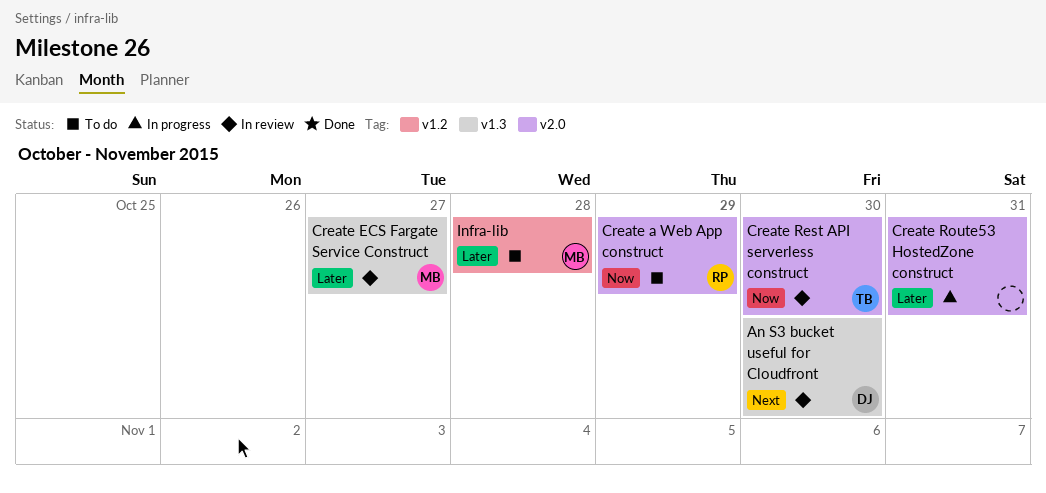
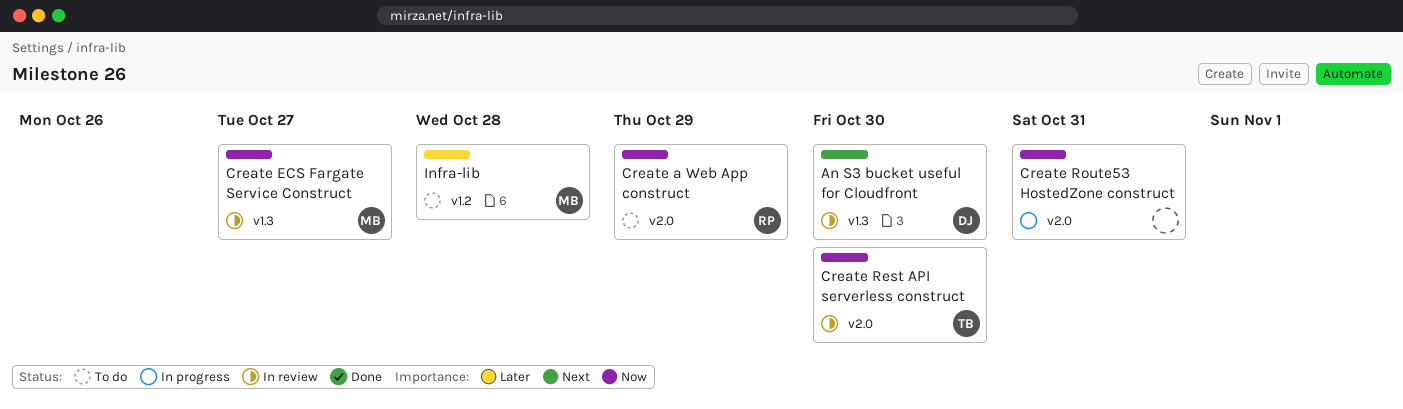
Create ECS Fargate Service Construct, priority: Later -> Now
Create Route53 HostedZone construct, priority: Later -> Now

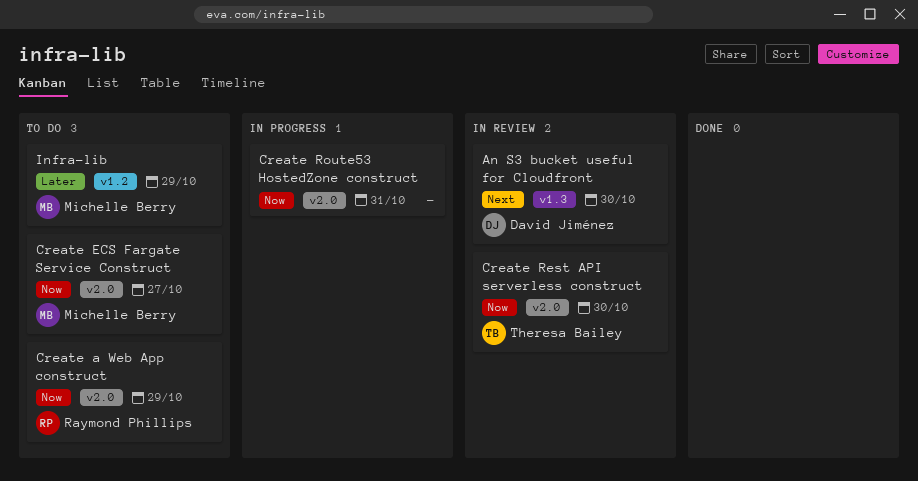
Create ECS Fargate Service Construct, status: In review -> To do
Create ECS Fargate Service Construct, label: v1.3 -> v2.0
Infra-lib, due: Oct 28 -> Oct 29

